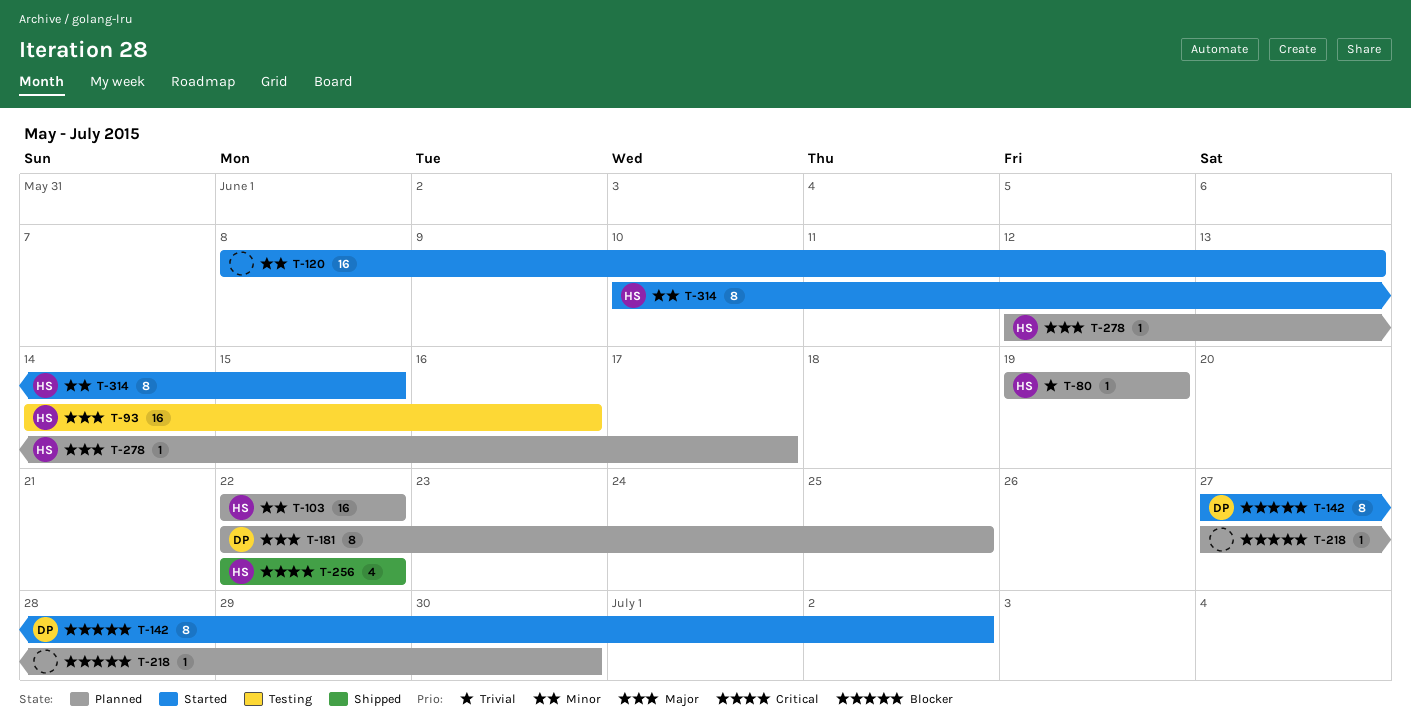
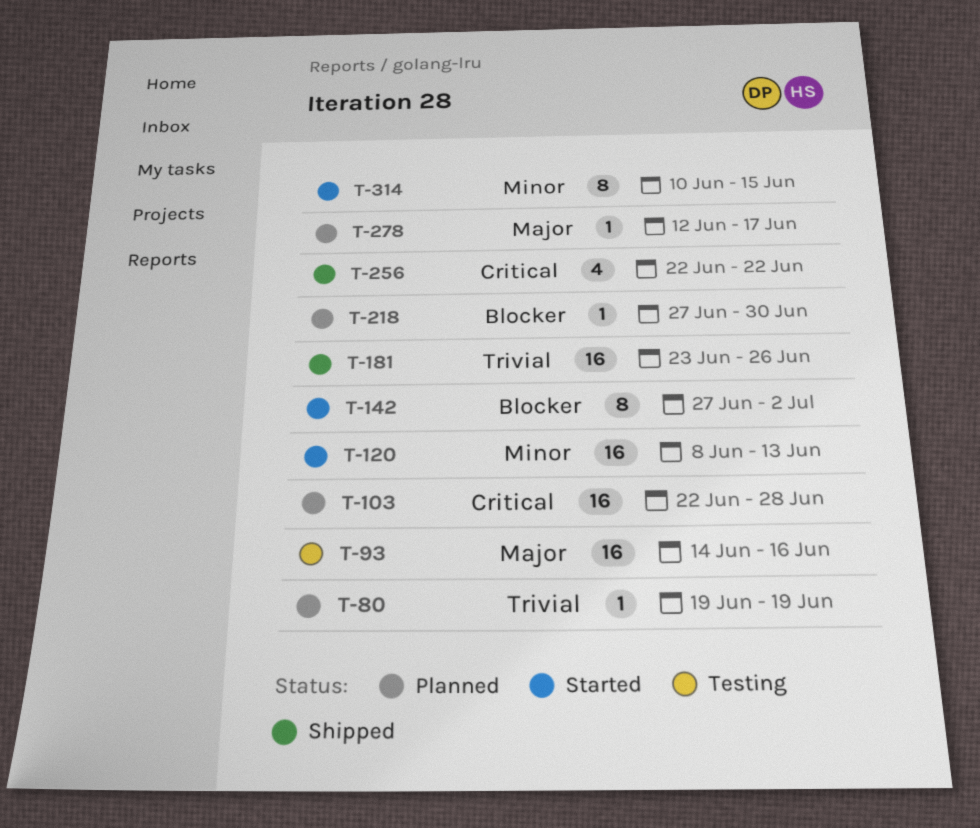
T-103, priority: Minor -> Critical
T-103, due: Jun 22 -> Jun 28
T-181, status: Planned -> Shipped
T-181, priority: Major -> Trivial
T-181, estimate: 8 -> 16
T-181, start: Jun 22 -> Jun 23
T-181, due: Jun 25 -> Jun 26

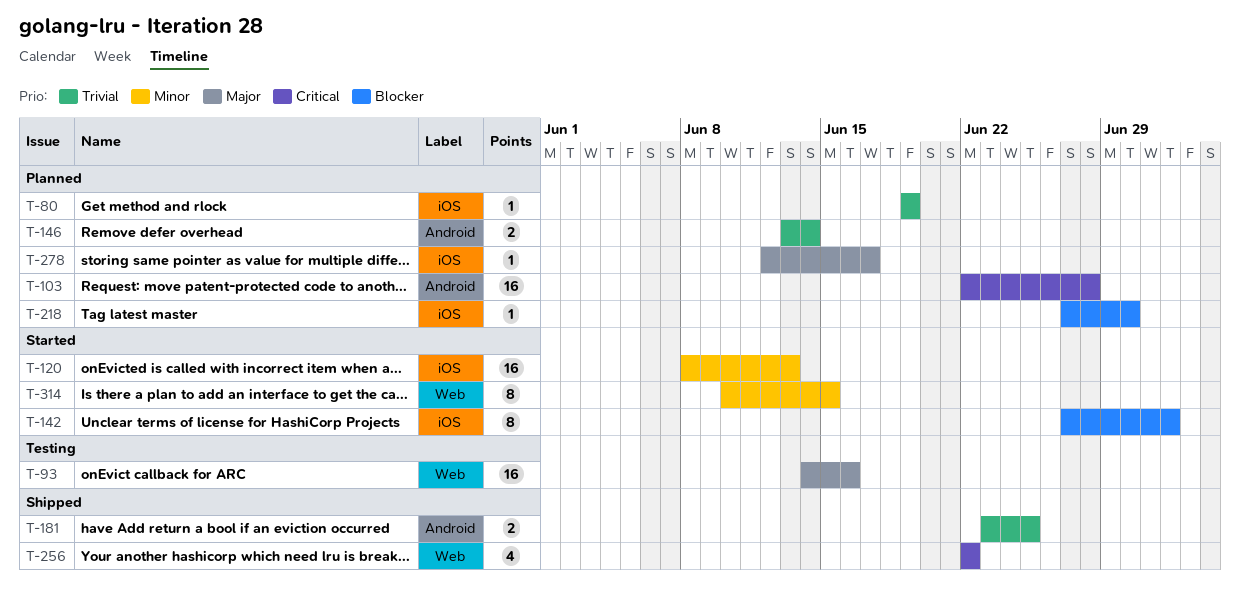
T-146: none -> present
T-181, estimate: 16 -> 2
T-181, due: Jun 26 -> Jun 25

